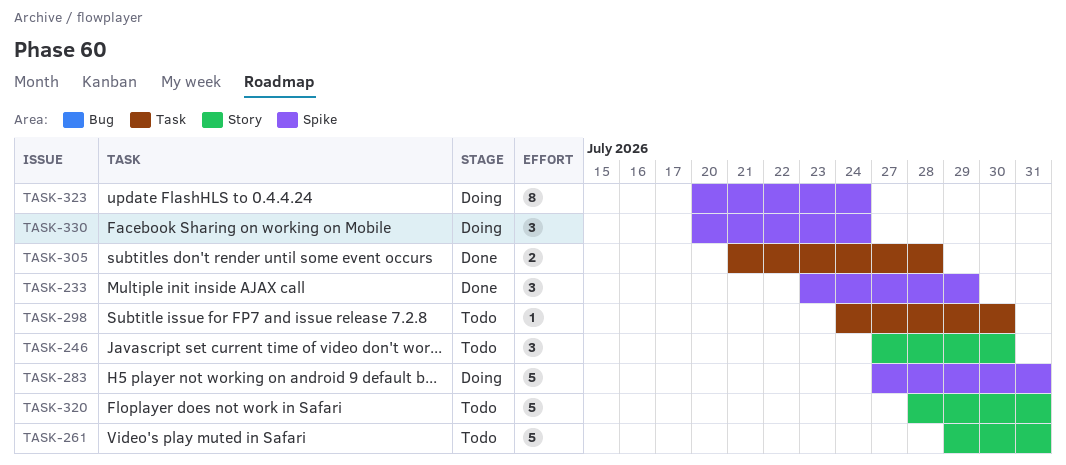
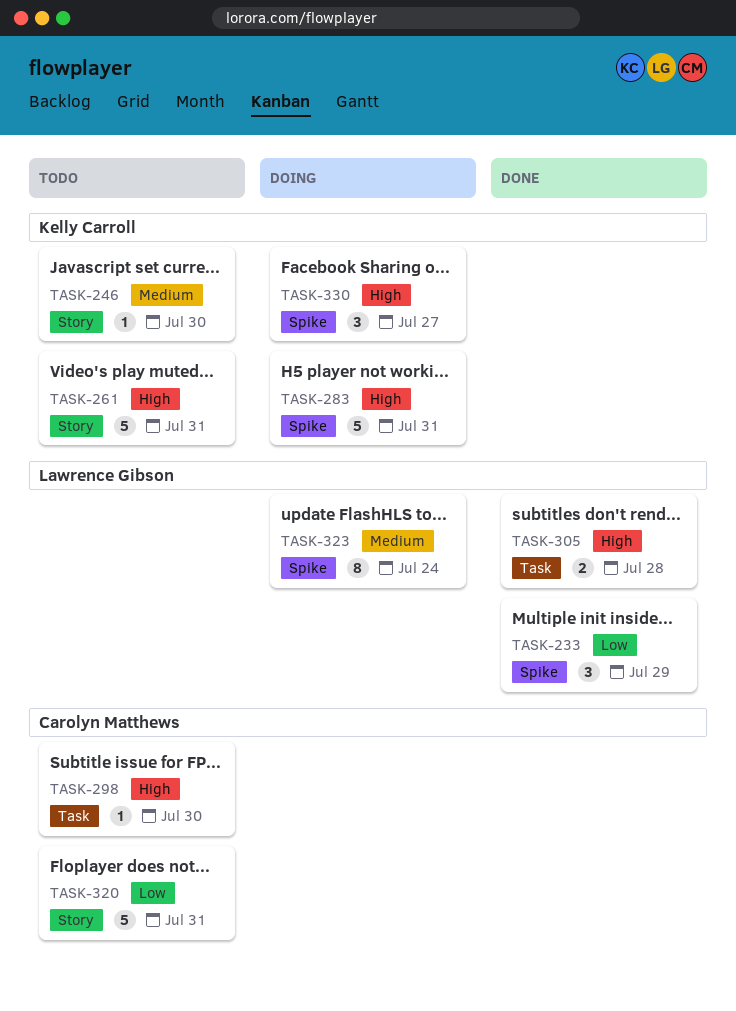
TASK-246, estimate: 3 -> 1
TASK-330, due: Jul 24 -> Jul 27

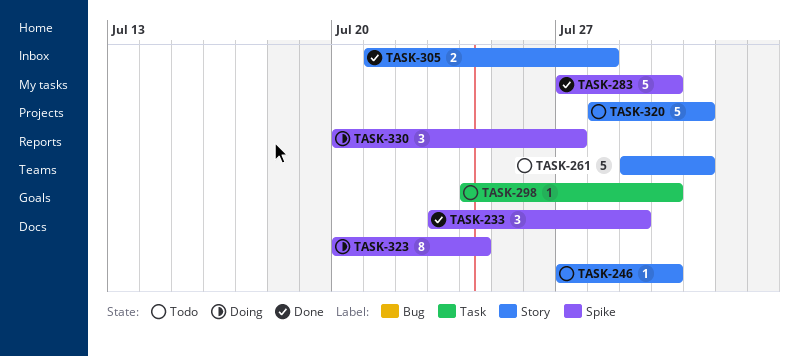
TASK-283, status: Doing -> Done
TASK-283, due: Jul 31 -> Jul 30
TASK-305, label: Task -> Story

